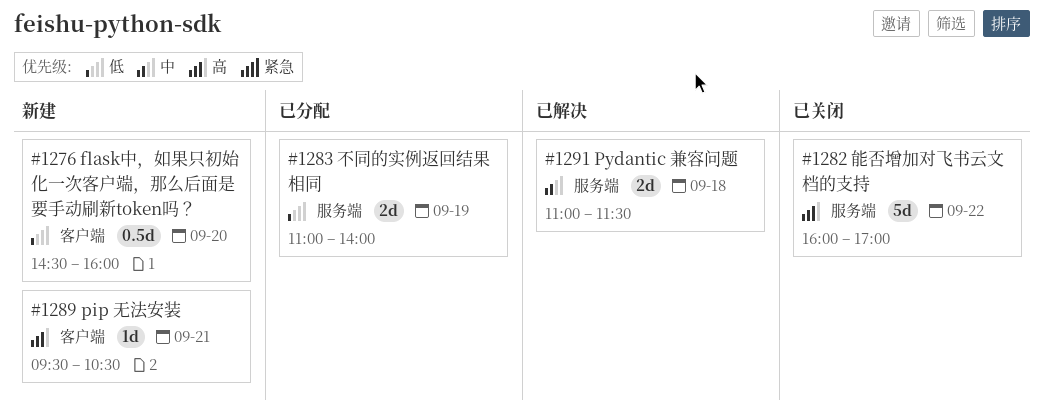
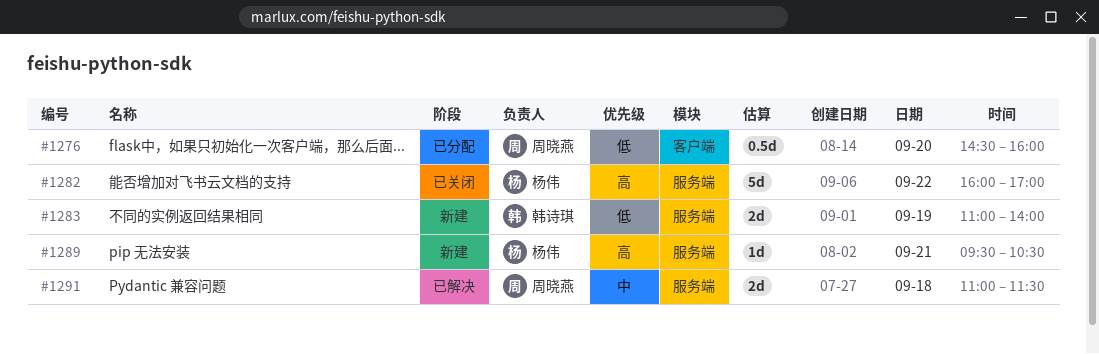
#1276, status: 新建 -> 已分配
#1283, status: 已分配 -> 新建
#1289, label: 客户端 -> 服务端

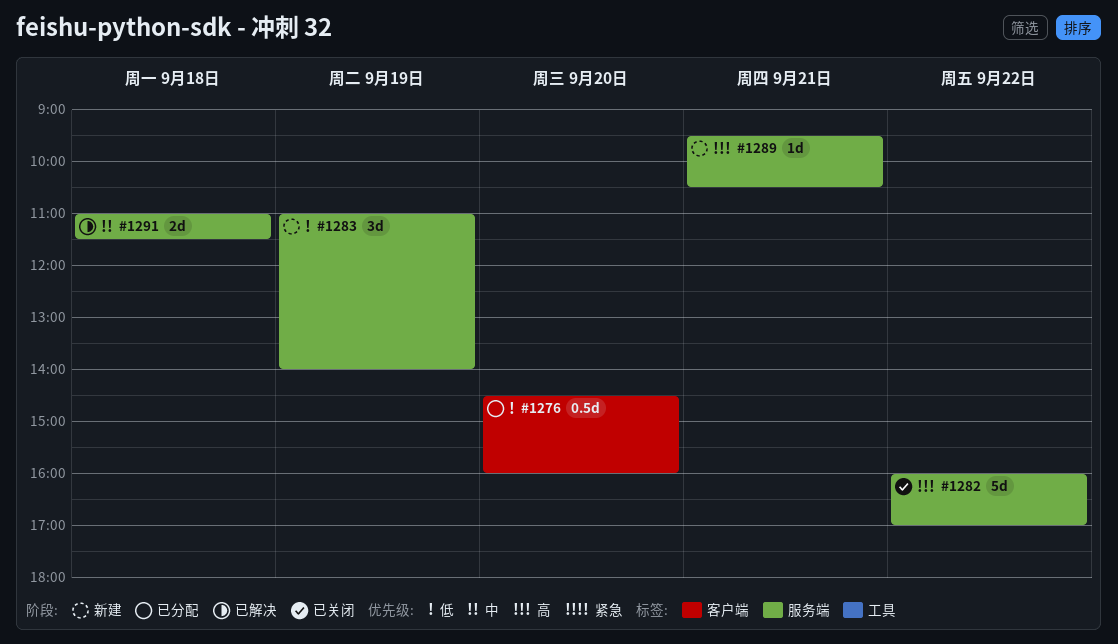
#1283, estimate: 2d -> 3d

